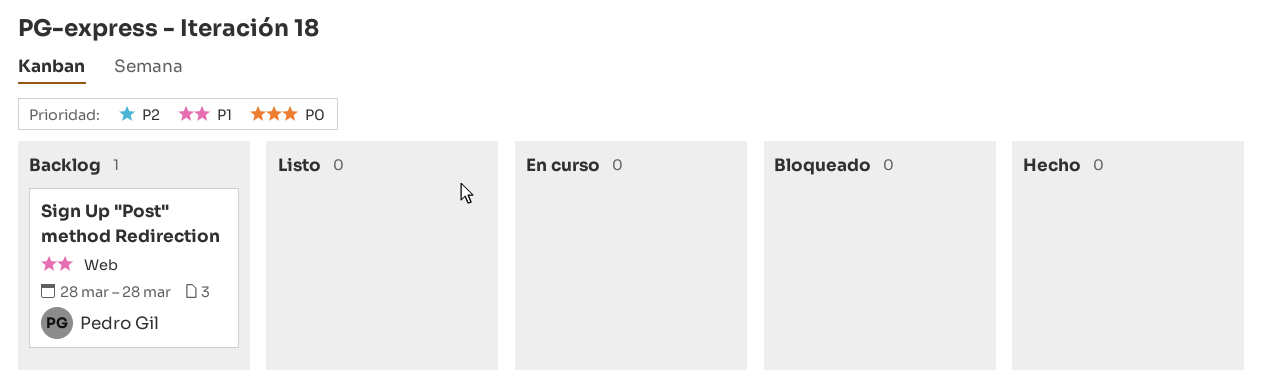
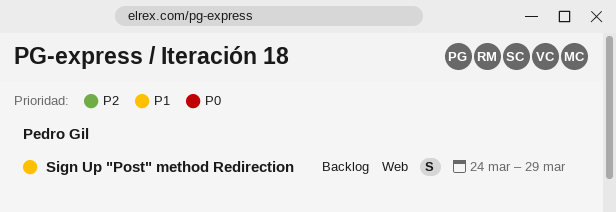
Sign Up "Post" method Redirection, start: Mar 28 -> Mar 24
Sign Up "Post" method Redirection, due: Mar 28 -> Mar 29

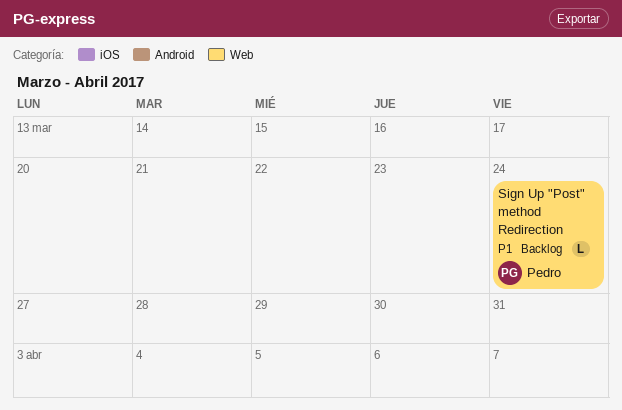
Sign Up "Post" method Redirection, estimate: S -> L
Sign Up "Post" method Redirection, due: Mar 29 -> Mar 24

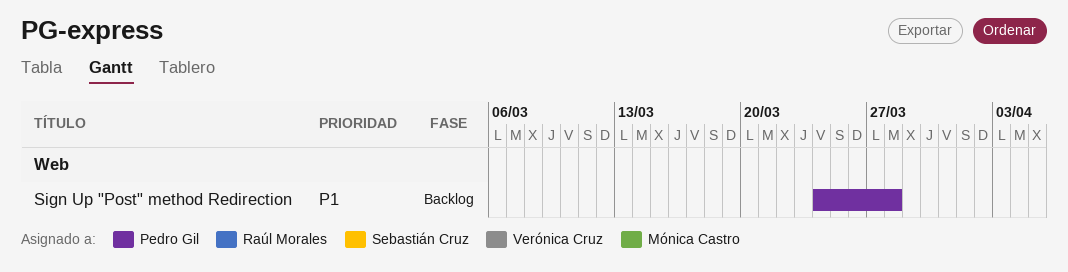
Sign Up "Post" method Redirection, due: Mar 24 -> Mar 28

